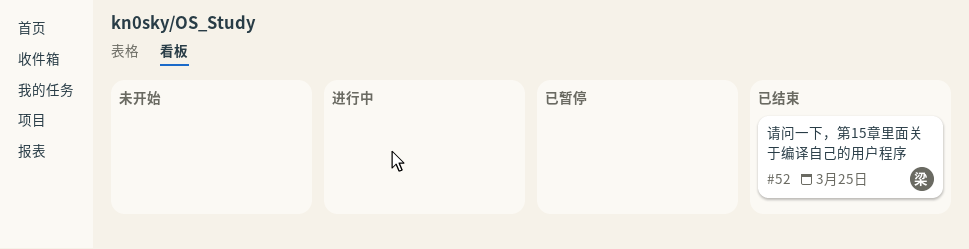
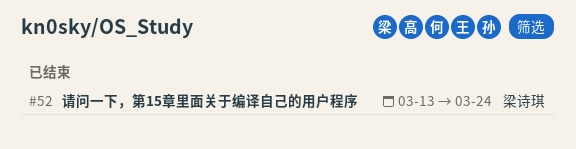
#52, due: Mar 25 -> Mar 24

